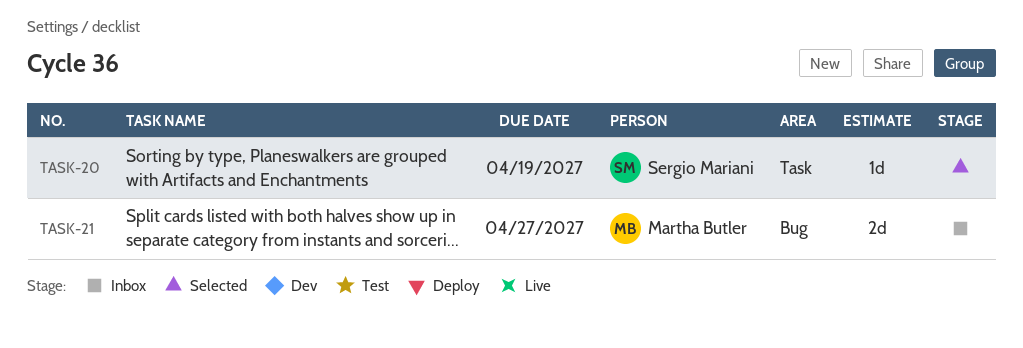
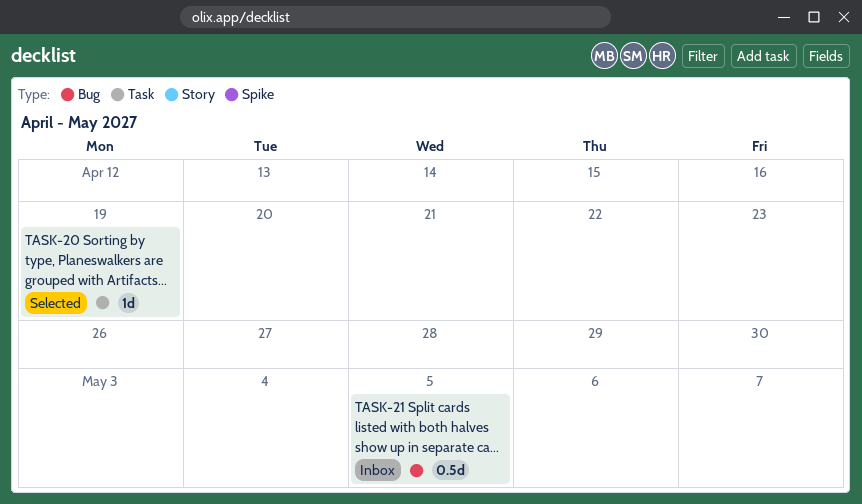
TASK-21, estimate: 2d -> 0.5d
TASK-21, due: Apr 27 -> May 5

